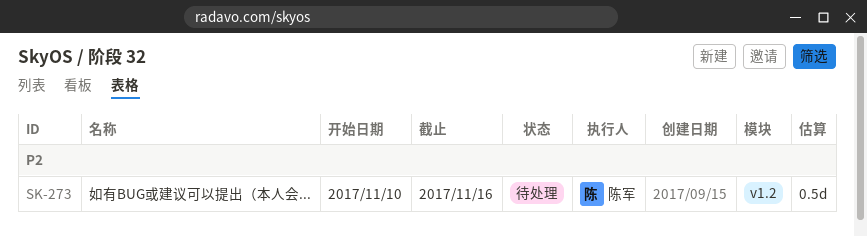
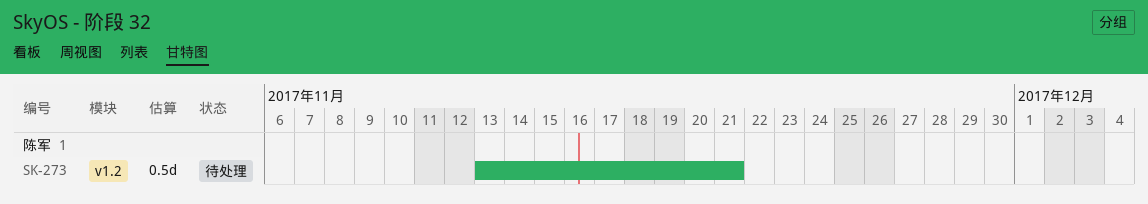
SK-273, start: Nov 10 -> Nov 13
SK-273, due: Nov 16 -> Nov 21

